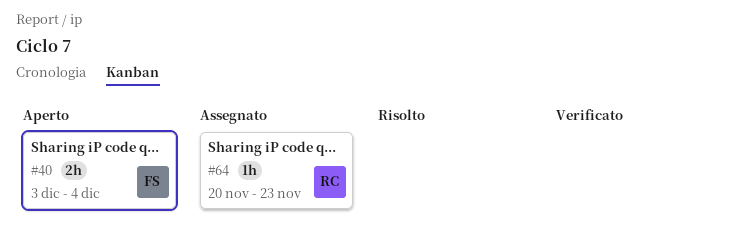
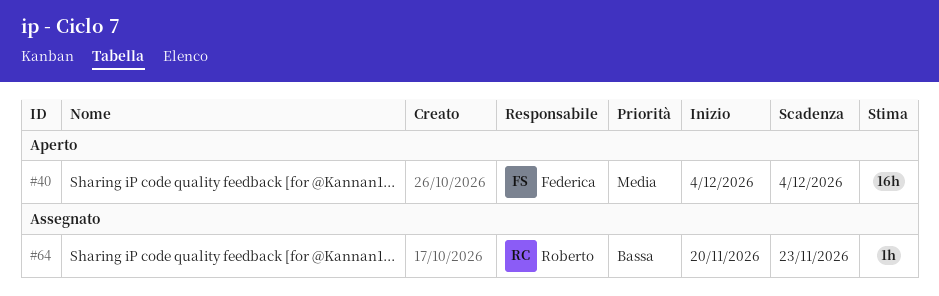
#40, estimate: 2h -> 16h
#40, start: Dec 3 -> Dec 4

